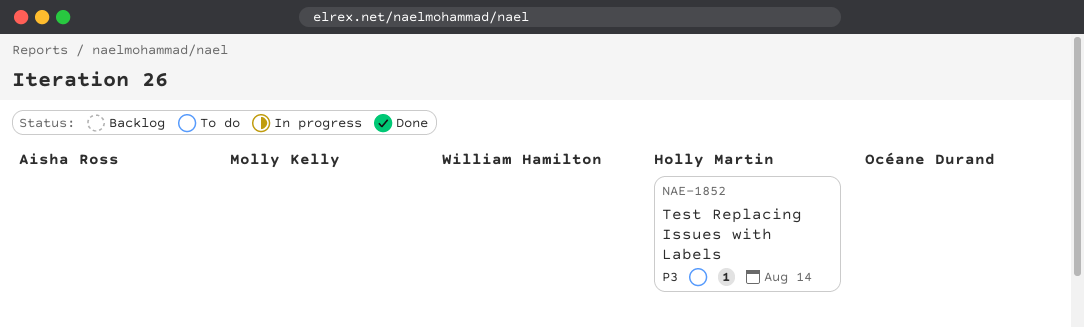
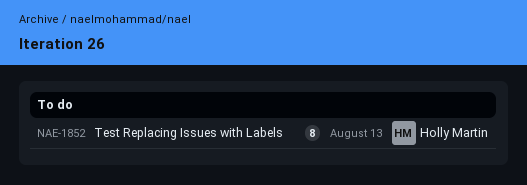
NAE-1852, estimate: 1 -> 8
NAE-1852, due: Aug 14 -> Aug 13

